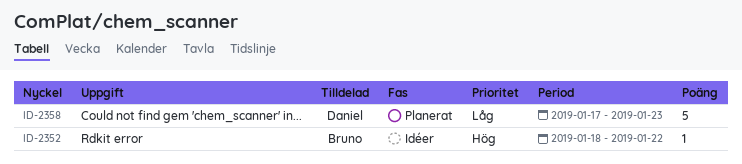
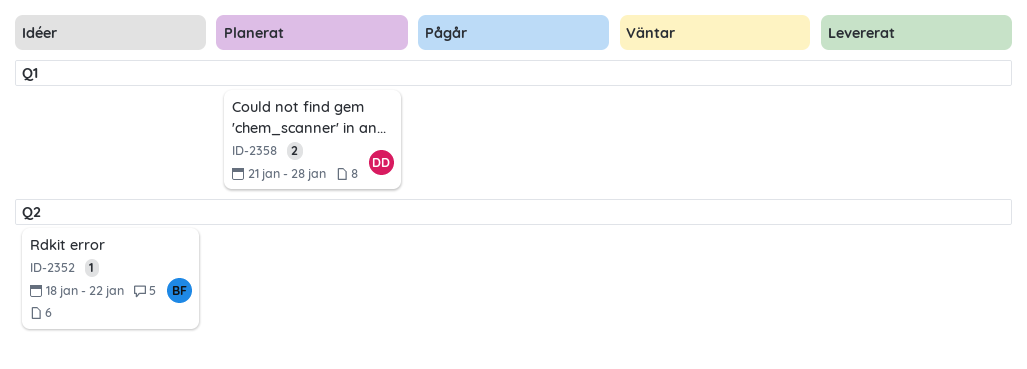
ID-2358, estimate: 5 -> 2
ID-2358, start: Jan 17 -> Jan 21
ID-2358, due: Jan 23 -> Jan 28

